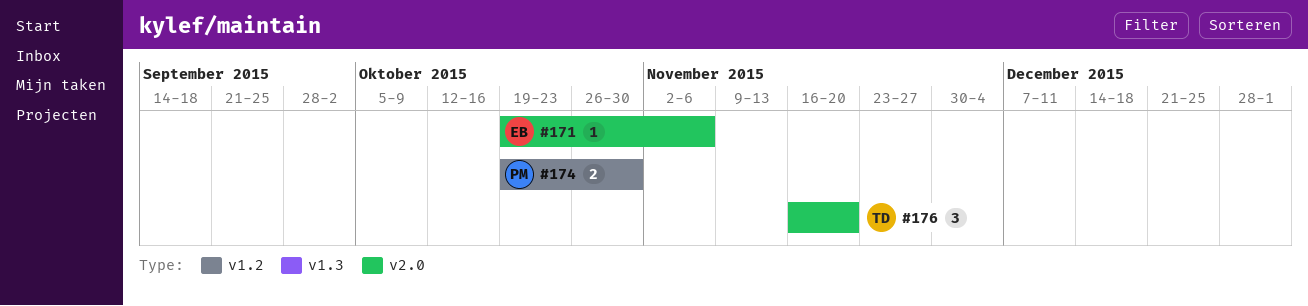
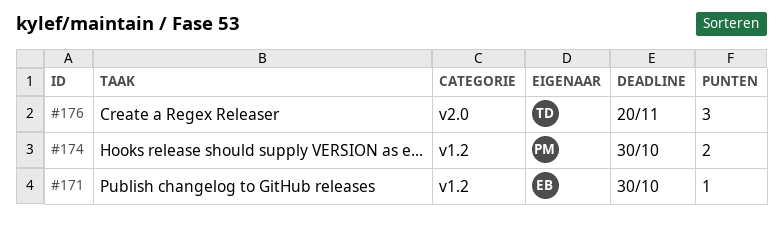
#171, label: v2.0 -> v1.2
#171, due: Nov 6 -> Oct 30

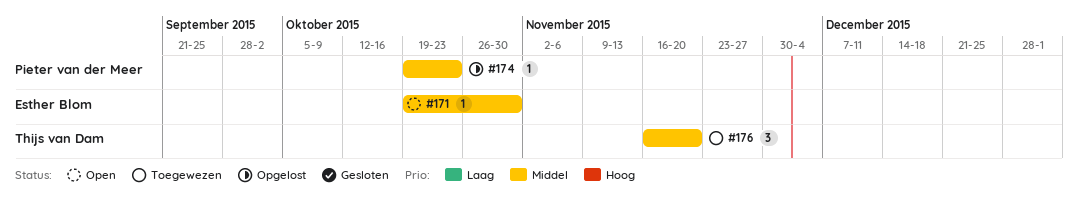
#174, estimate: 2 -> 1
#174, due: Oct 30 -> Oct 23

